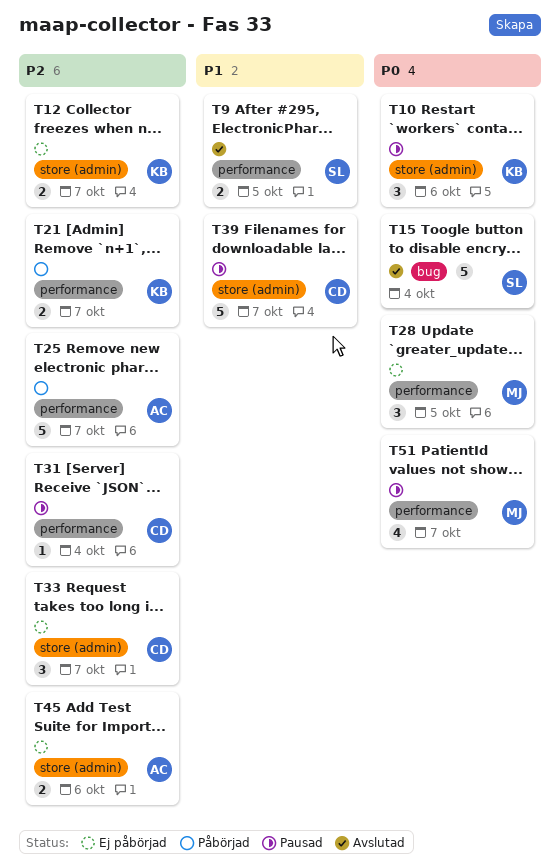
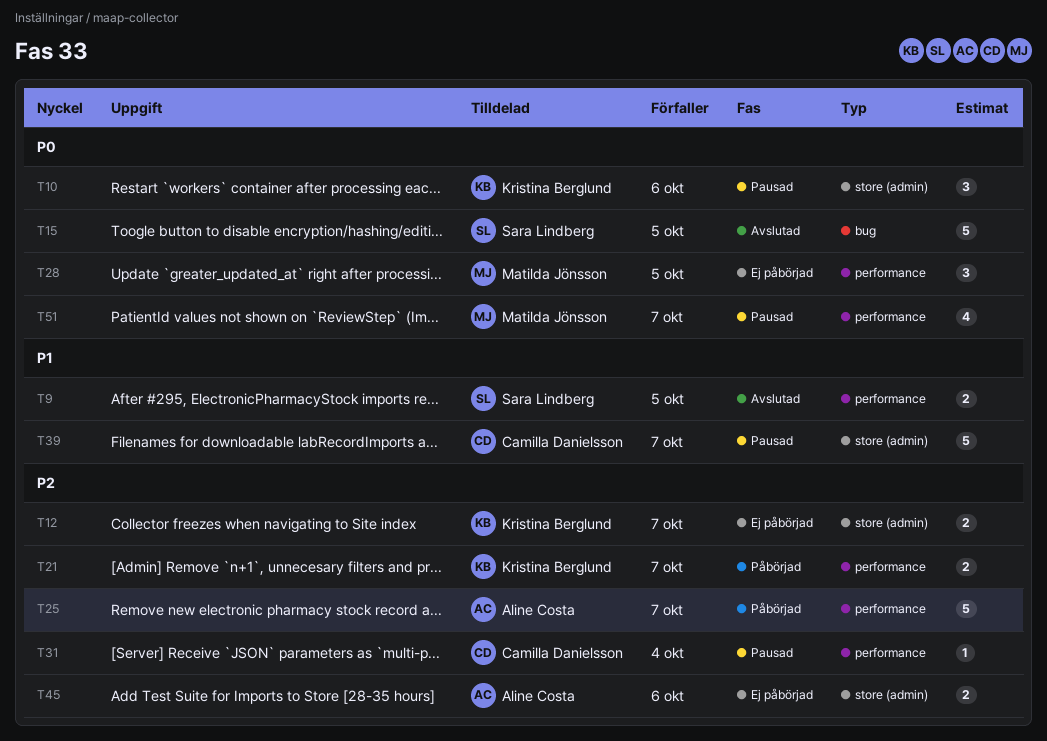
T15, due: Oct 4 -> Oct 5
T33: present -> none

